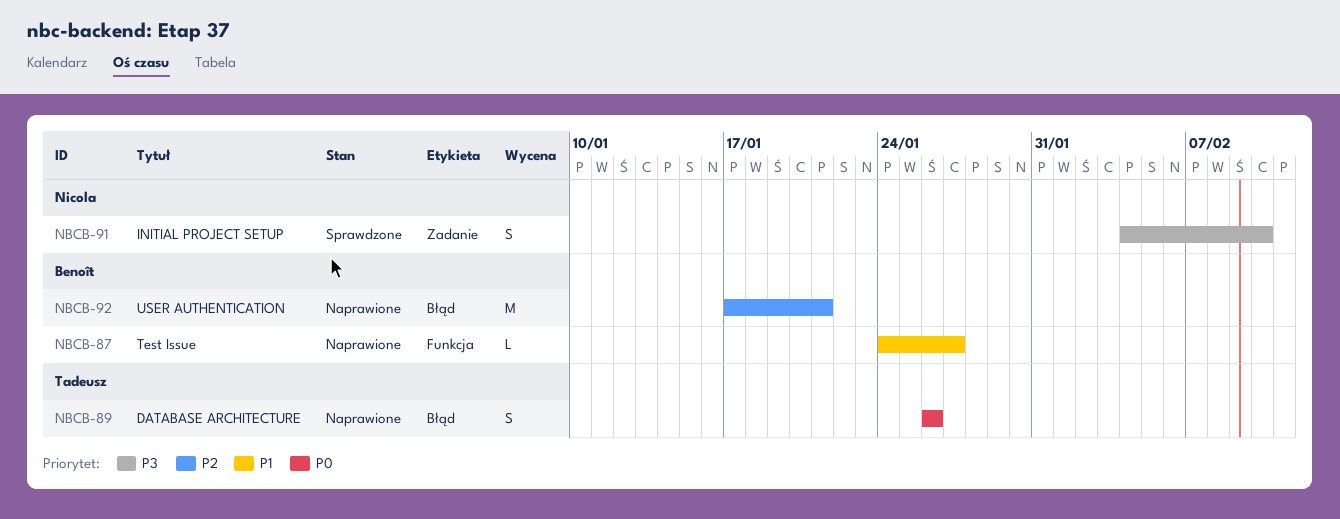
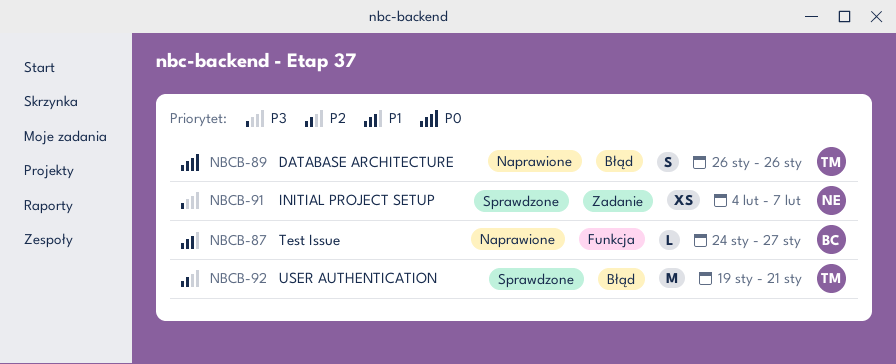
NBCB-91, estimate: S -> XS
NBCB-91, due: Feb 10 -> Feb 7
NBCB-92, status: Naprawione -> Sprawdzone
NBCB-92, owner: Benoît -> Tadeusz
NBCB-92, start: Jan 17 -> Jan 19

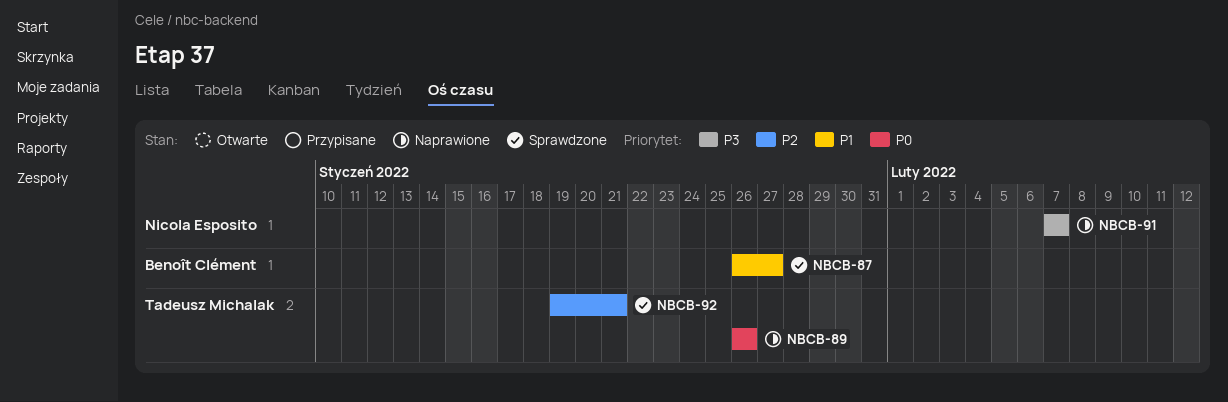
NBCB-87, status: Naprawione -> Sprawdzone
NBCB-87, start: Jan 24 -> Jan 26
NBCB-91, status: Sprawdzone -> Naprawione
NBCB-91, start: Feb 4 -> Feb 7

